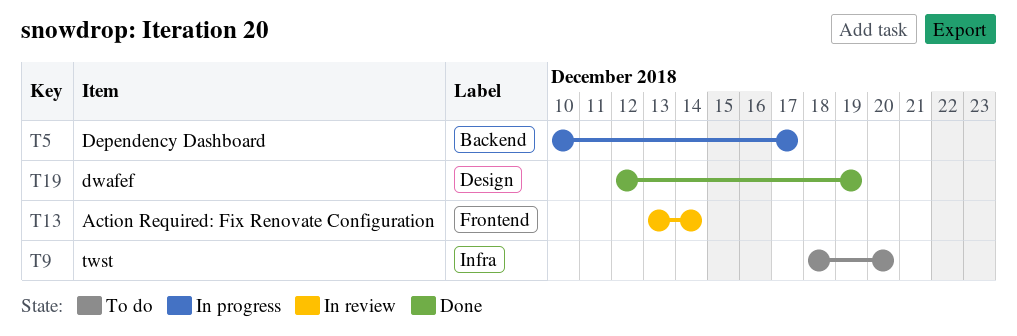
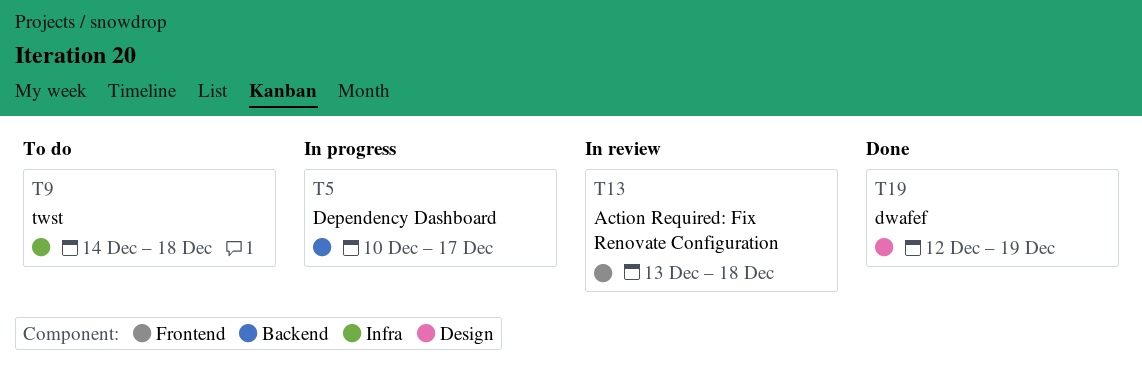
T9, start: Dec 18 -> Dec 14
T9, due: Dec 20 -> Dec 18
T13, due: Dec 14 -> Dec 18

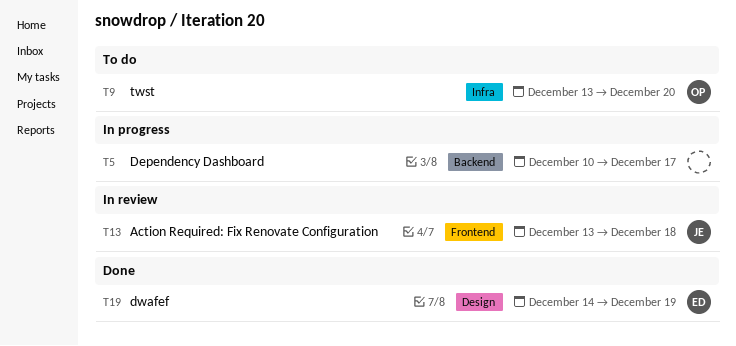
T9, start: Dec 14 -> Dec 13
T9, due: Dec 18 -> Dec 20
T19, start: Dec 12 -> Dec 14

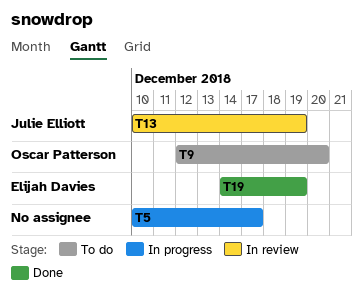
T9, start: Dec 13 -> Dec 12
T13, start: Dec 13 -> Dec 10
T13, due: Dec 18 -> Dec 19

